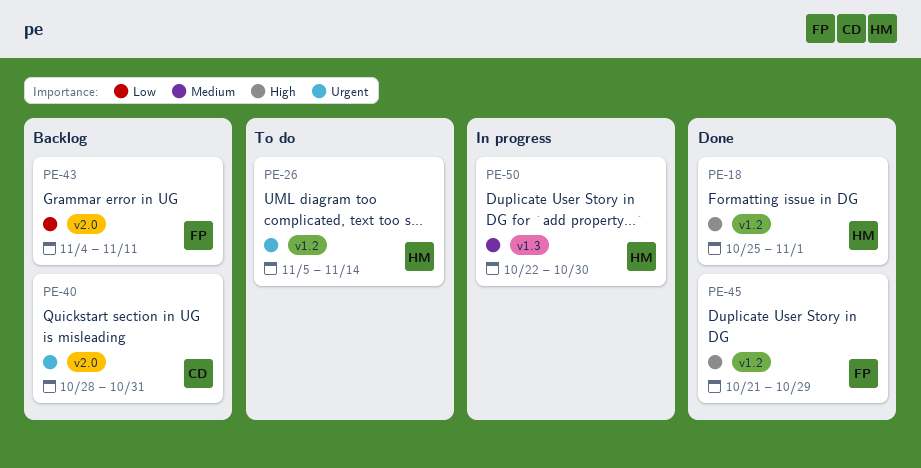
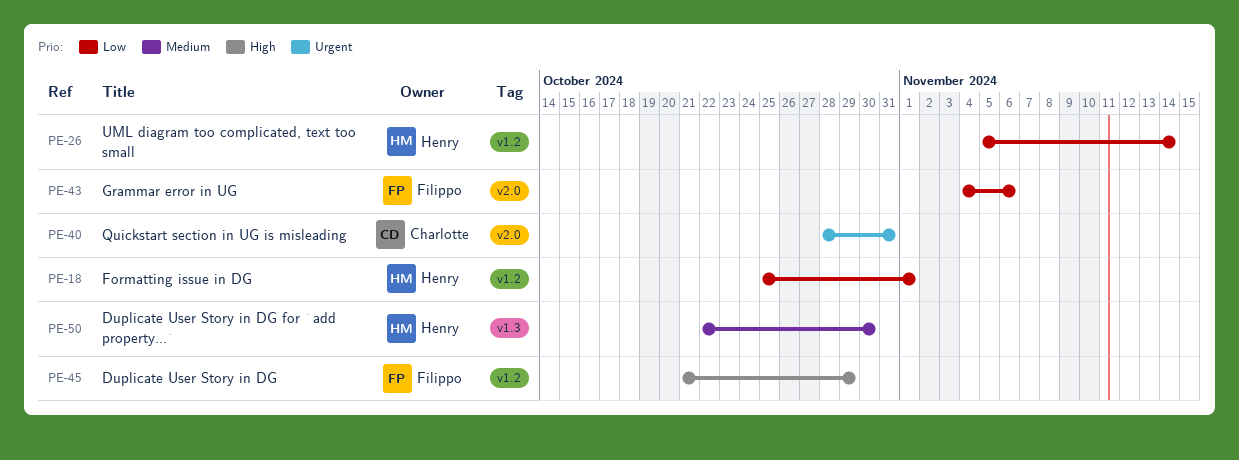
PE-18, priority: High -> Low
PE-26, priority: Urgent -> Low
PE-43, due: Nov 11 -> Nov 6

